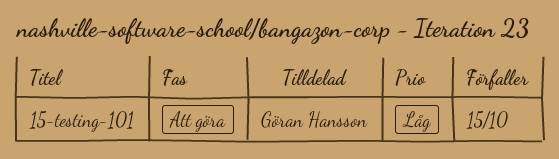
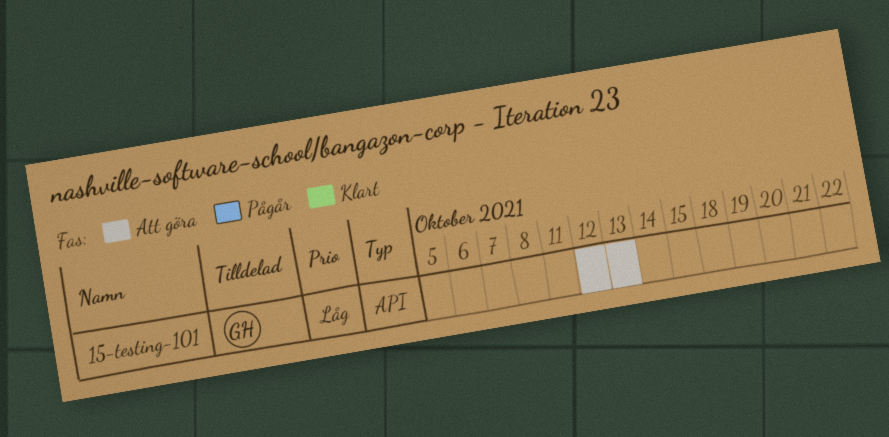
15-testing-101, due: Oct 15 -> Oct 13

